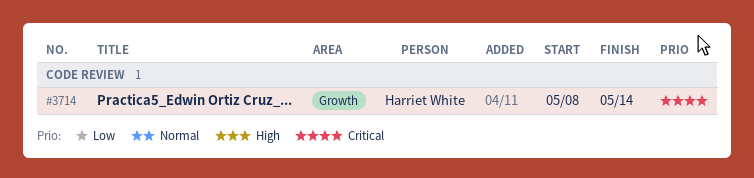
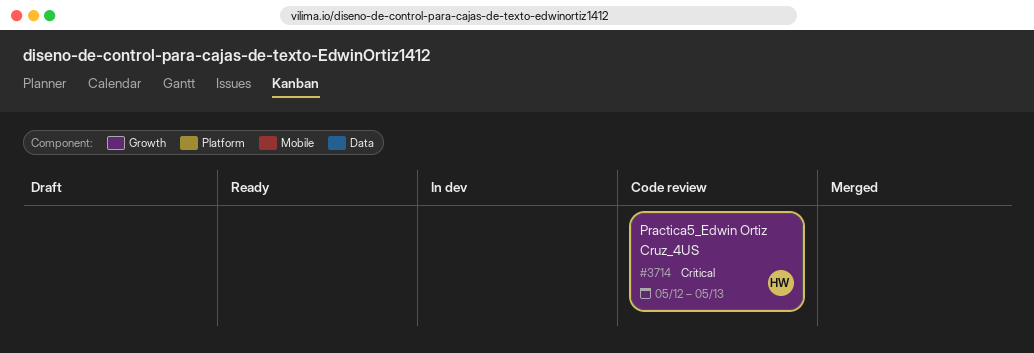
#3714, start: May 8 -> May 12
#3714, due: May 14 -> May 13

